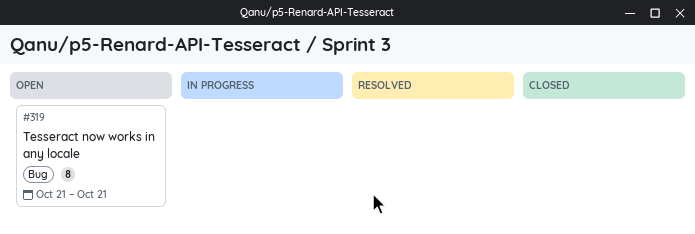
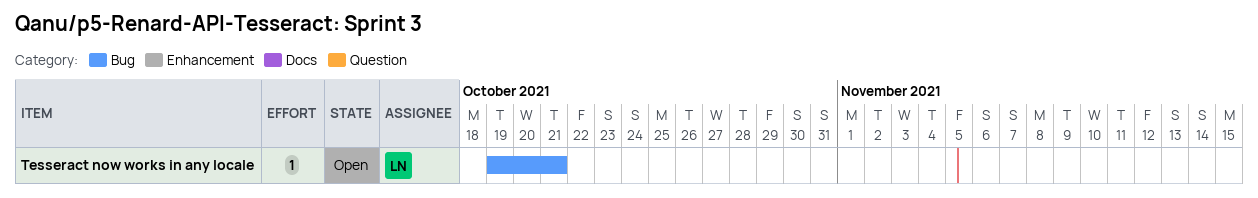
Tesseract now works in any locale, estimate: 8 -> 1
Tesseract now works in any locale, start: Oct 21 -> Oct 19

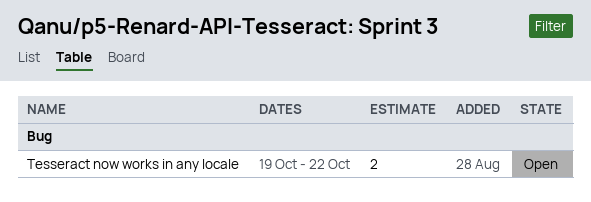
Tesseract now works in any locale, estimate: 1 -> 2
Tesseract now works in any locale, due: Oct 21 -> Oct 22

